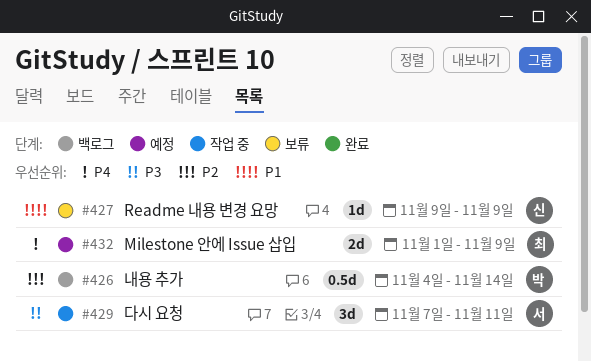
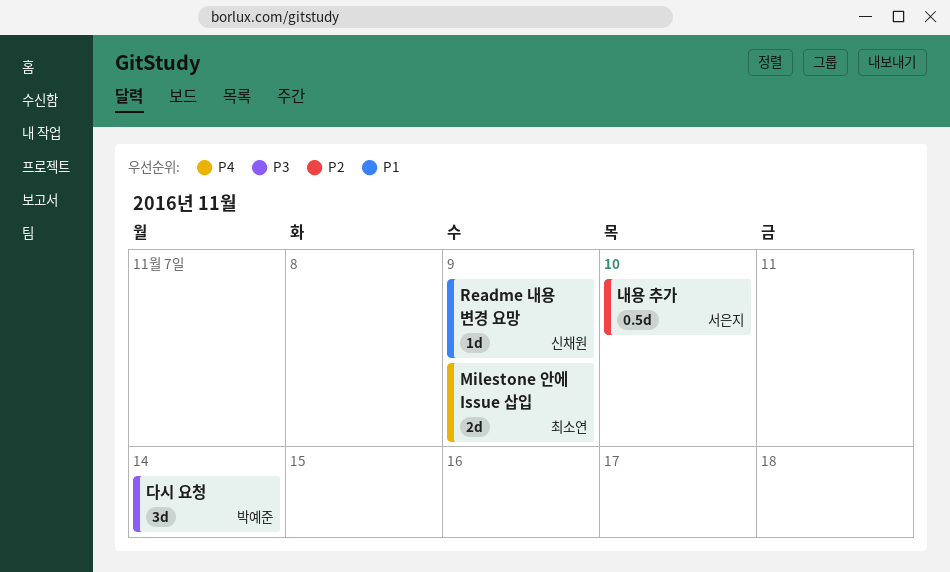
내용 추가, owner: 박예준 -> 서은지
내용 추가, due: Nov 14 -> Nov 10
다시 요청, owner: 서은지 -> 박예준
다시 요청, due: Nov 11 -> Nov 14

